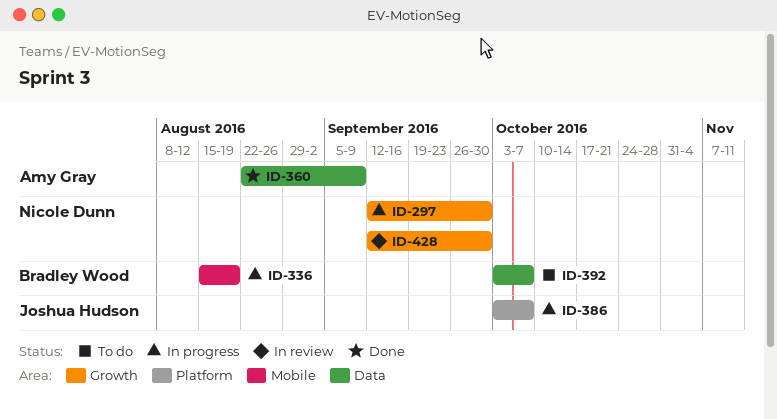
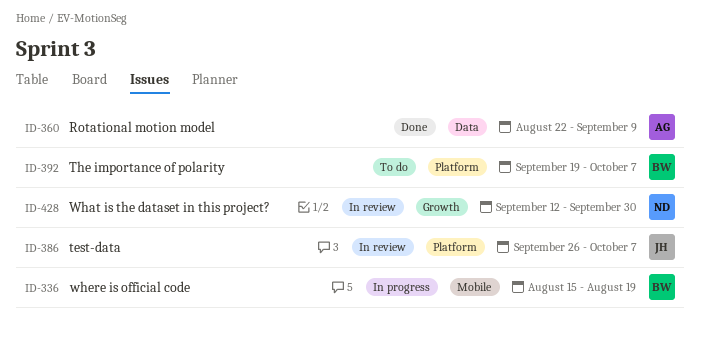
ID-297: present -> none
ID-386, status: In progress -> In review
ID-386, start: Oct 3 -> Sep 26
ID-392, label: Data -> Platform
ID-392, start: Oct 3 -> Sep 19

